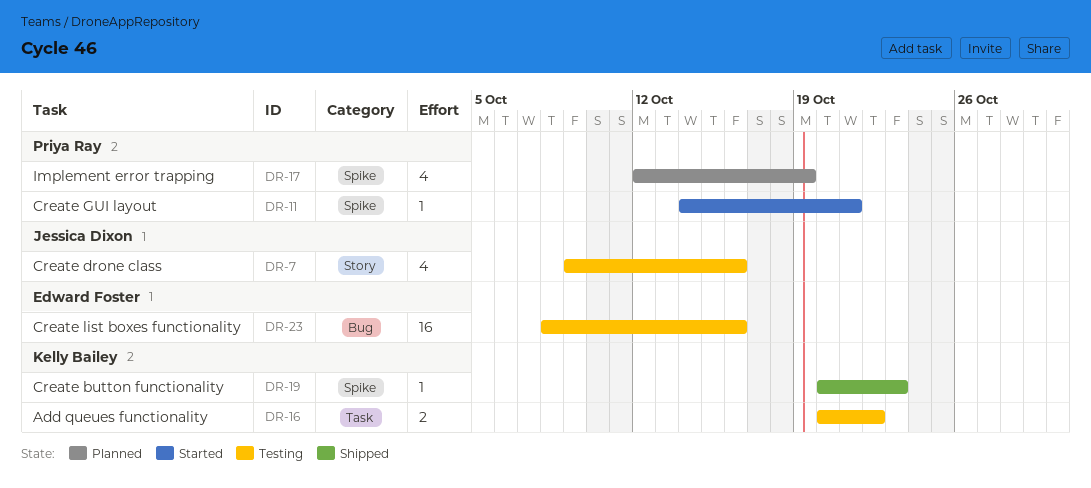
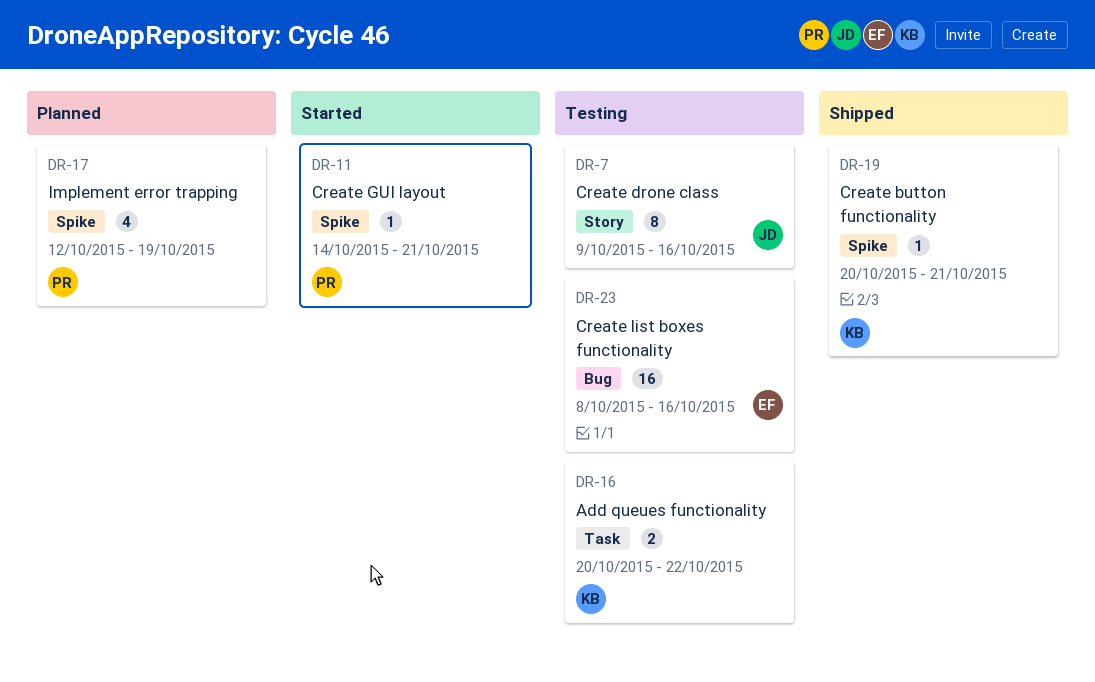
DR-7, estimate: 4 -> 8
DR-19, due: Oct 23 -> Oct 21

